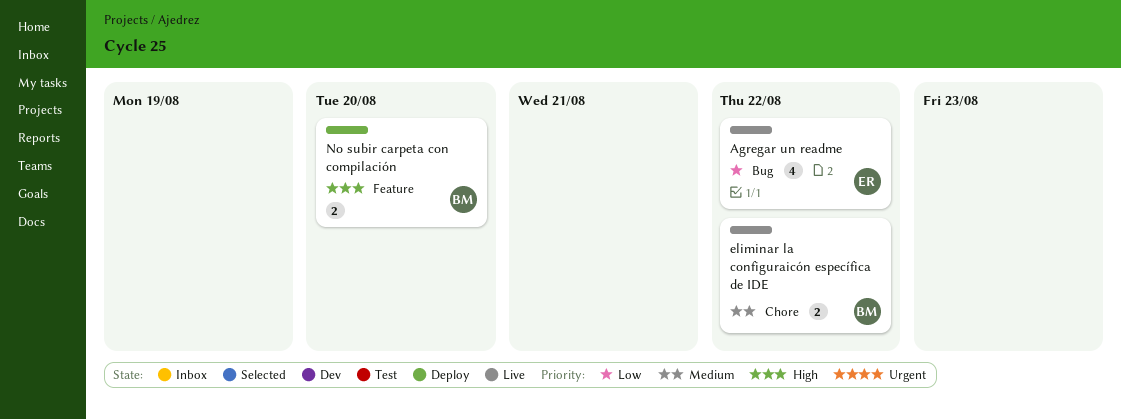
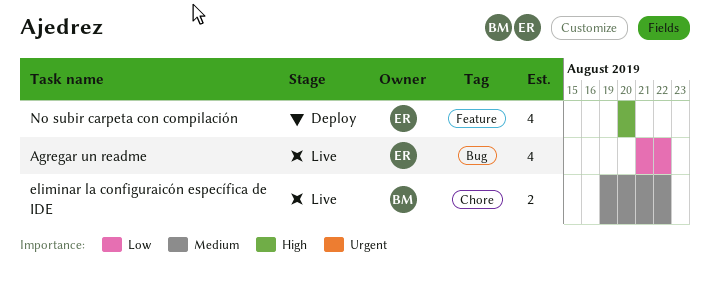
No subir carpeta con compilación, owner: BM -> ER
No subir carpeta con compilación, estimate: 2 -> 4

